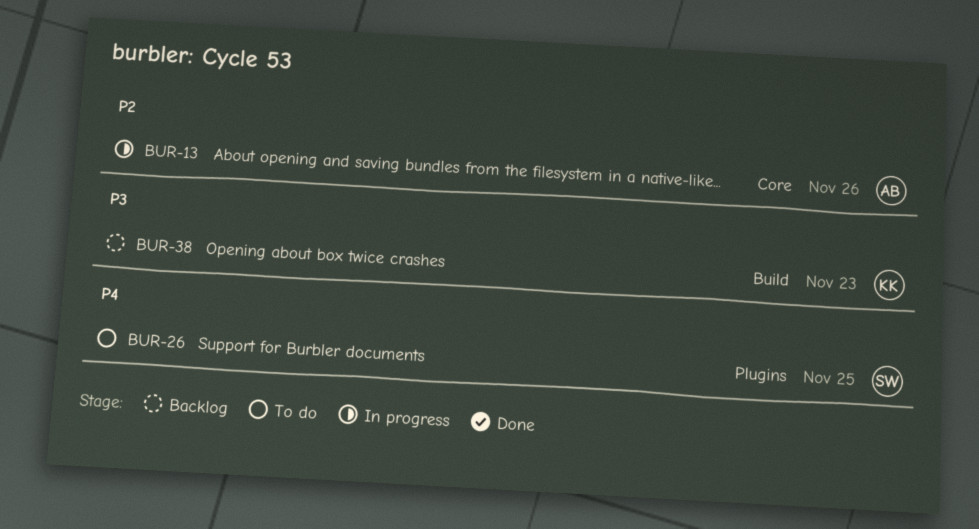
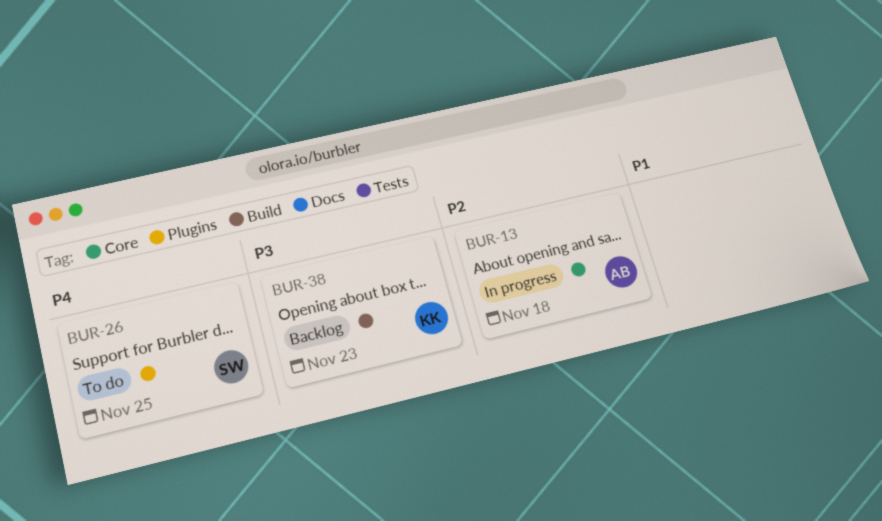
BUR-13, due: Nov 26 -> Nov 18

